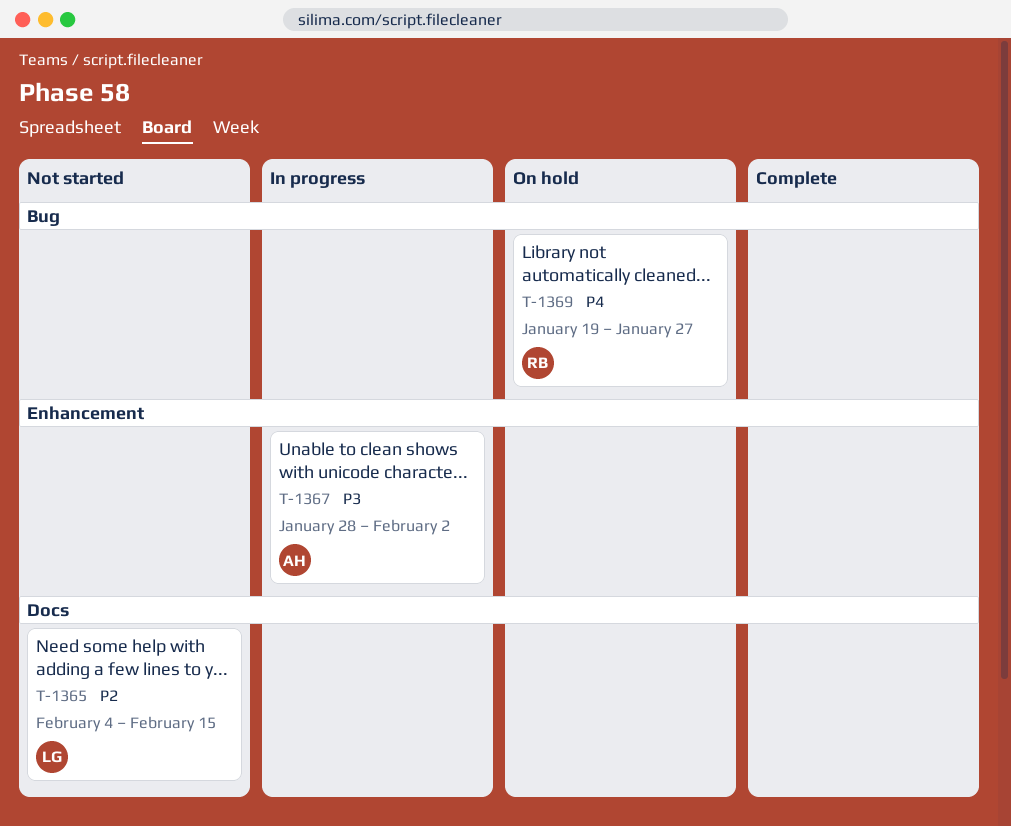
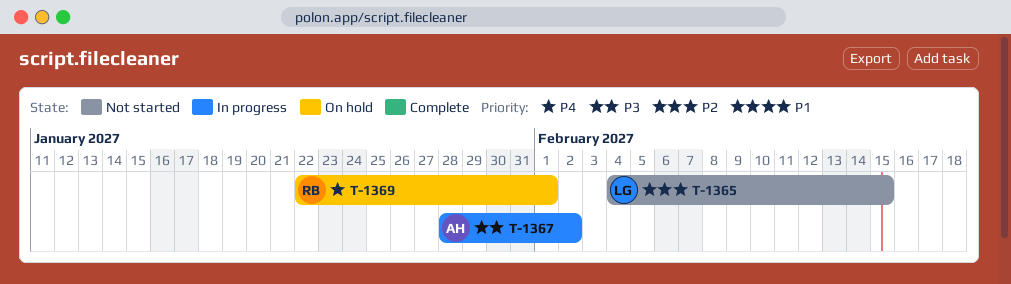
T-1369, start: Jan 19 -> Jan 22
T-1369, due: Jan 27 -> Feb 1

